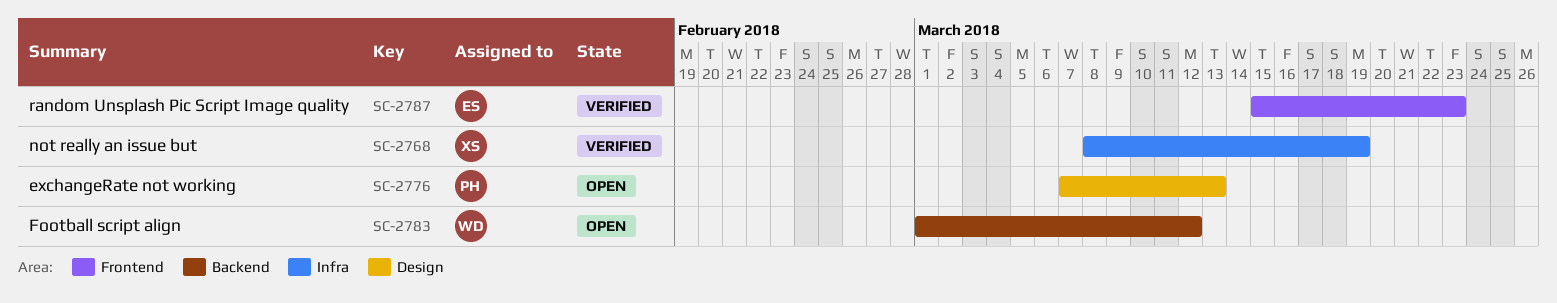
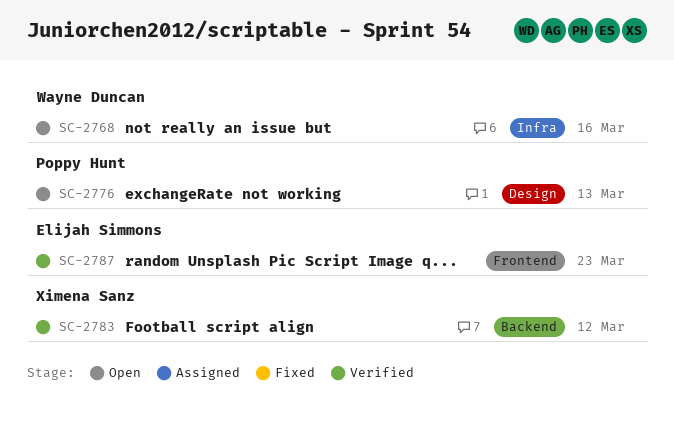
SC-2768, status: Verified -> Open
SC-2768, owner: Ximena Sanz -> Wayne Duncan
SC-2768, due: Mar 19 -> Mar 16
SC-2783, status: Open -> Verified
SC-2783, owner: Wayne Duncan -> Ximena Sanz

